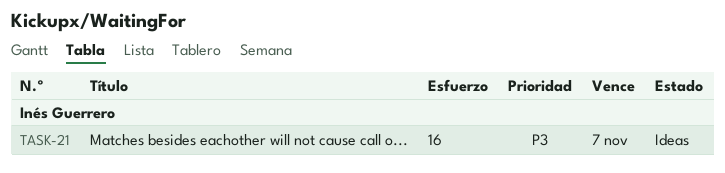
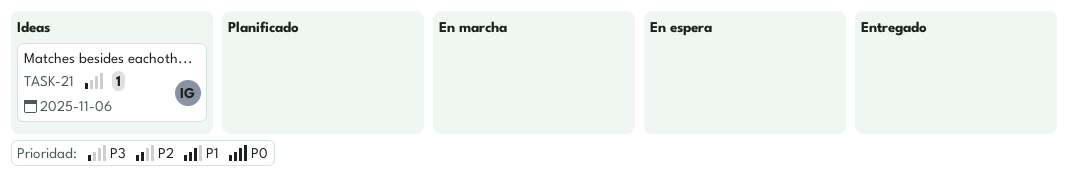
TASK-21, estimate: 16 -> 1
TASK-21, due: Nov 7 -> Nov 6

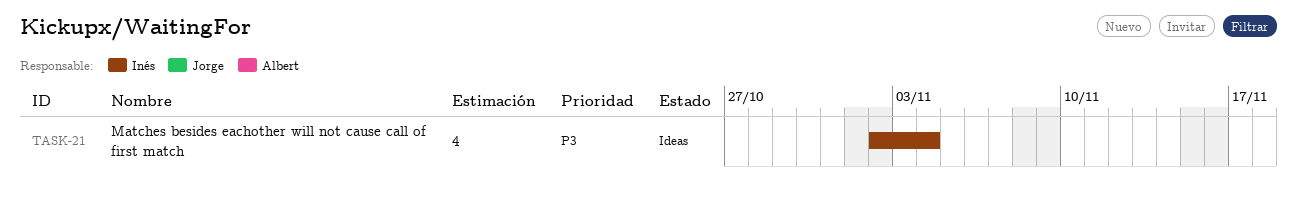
TASK-21, estimate: 1 -> 4
TASK-21, due: Nov 6 -> Nov 4

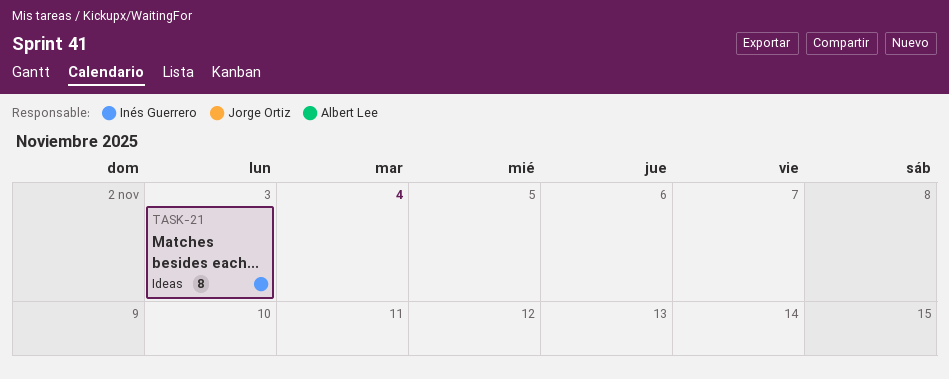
TASK-21, estimate: 4 -> 8
TASK-21, due: Nov 4 -> Nov 3

